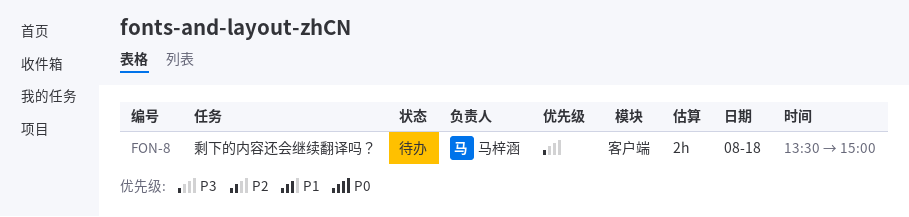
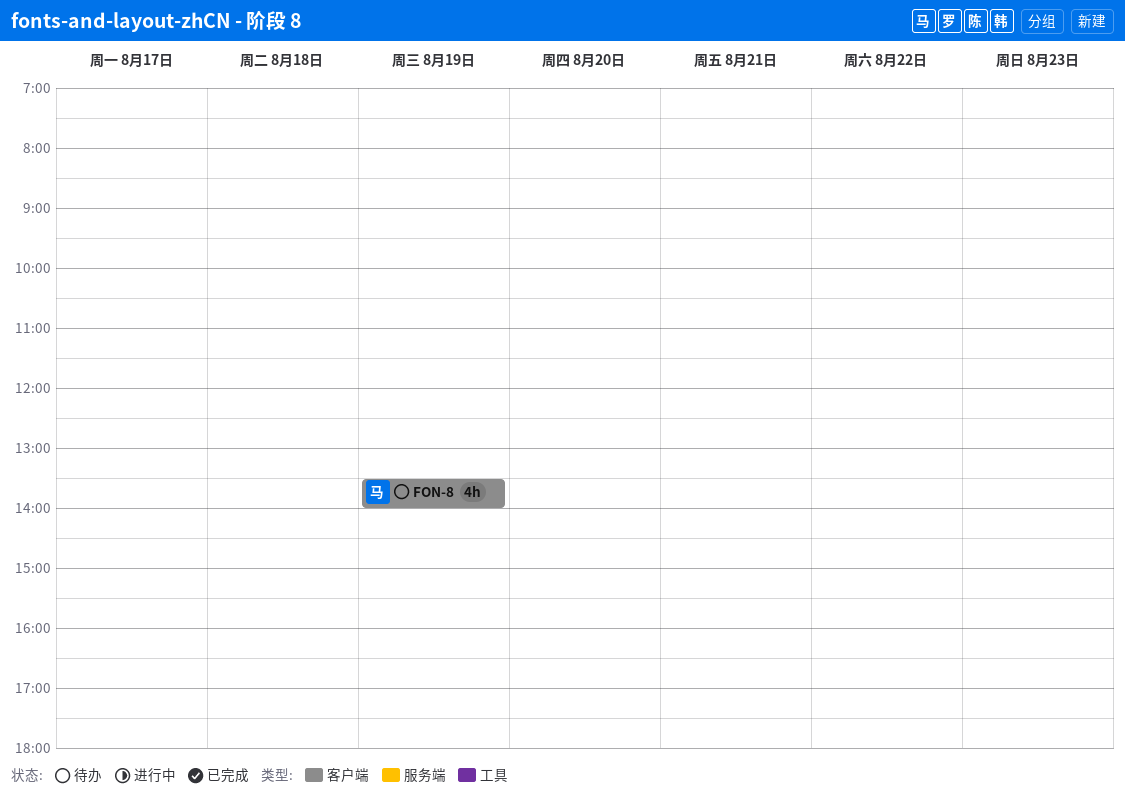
FON-8, estimate: 2h -> 4h
FON-8, day: Aug 18 -> Aug 19
FON-8, ends: 15:00 -> 14:00

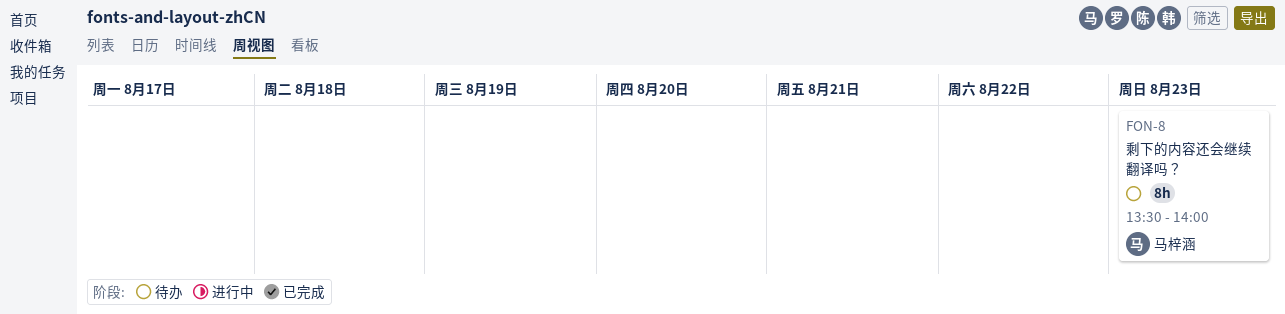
FON-8, estimate: 4h -> 8h
FON-8, day: Aug 19 -> Aug 23

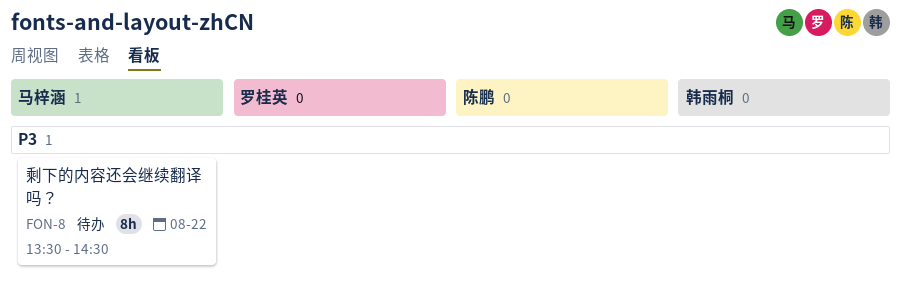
FON-8, day: Aug 23 -> Aug 22
FON-8, ends: 14:00 -> 14:30

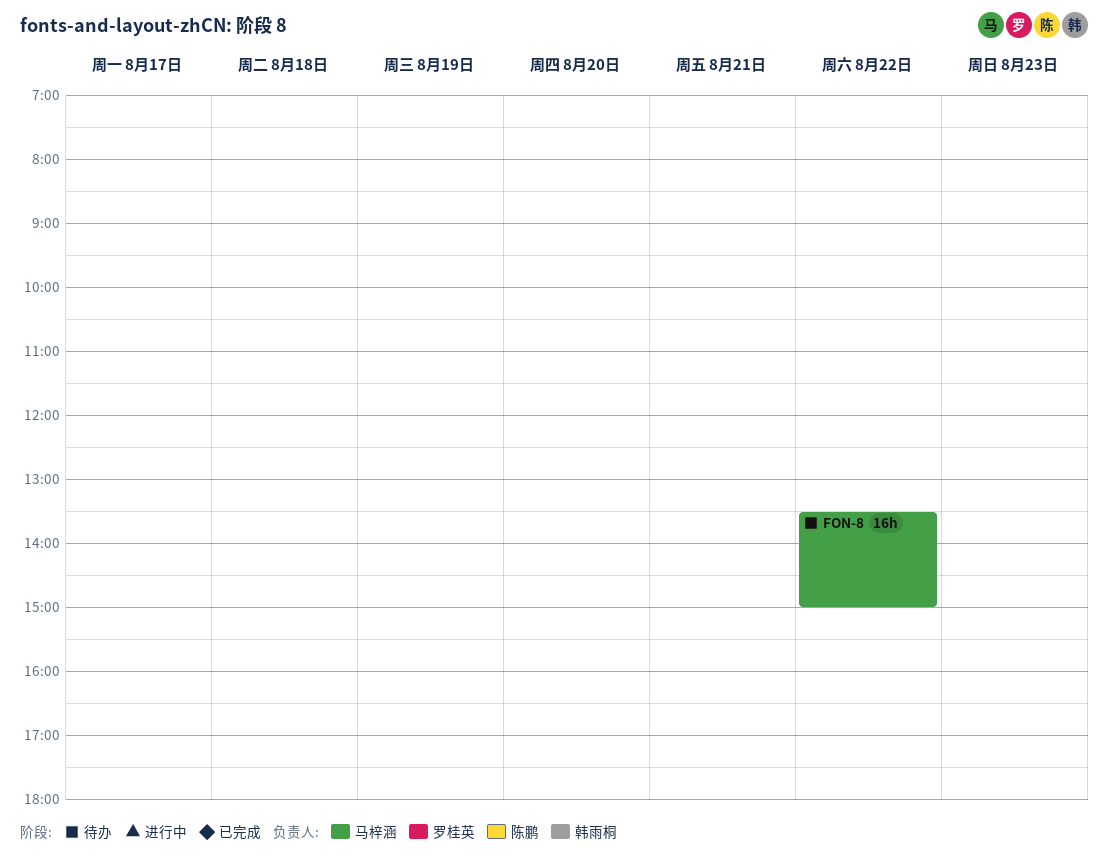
FON-8, estimate: 8h -> 16h
FON-8, ends: 14:30 -> 15:00

